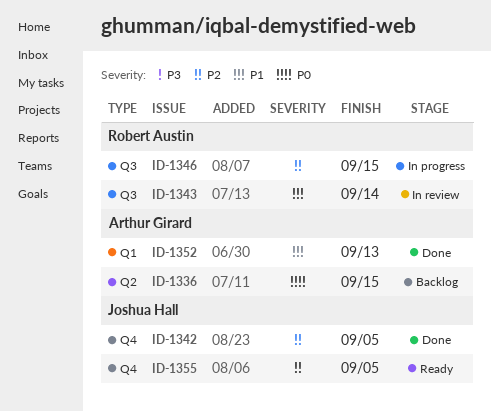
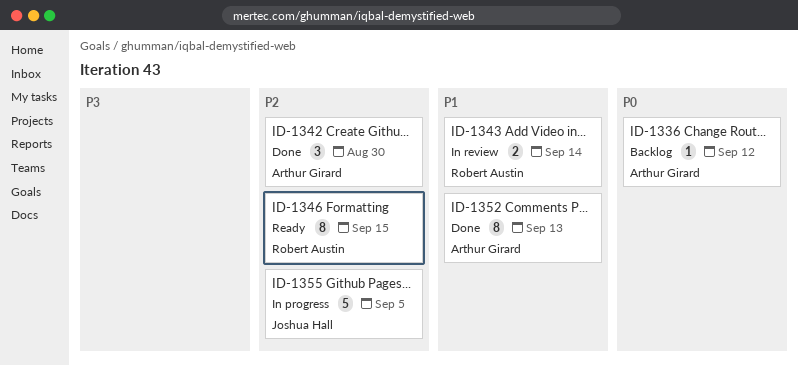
ID-1336, due: Sep 15 -> Sep 12
ID-1342, owner: Joshua Hall -> Arthur Girard
ID-1342, due: Sep 5 -> Aug 30
ID-1346, status: In progress -> Ready
ID-1355, status: Ready -> In progress

